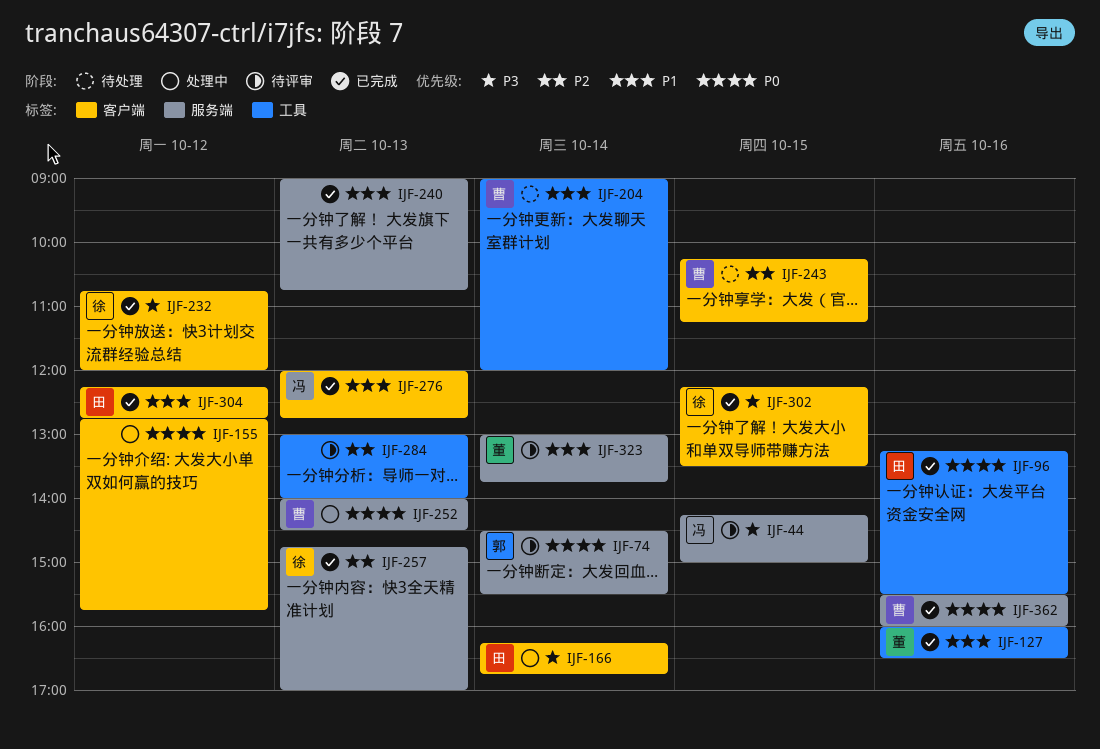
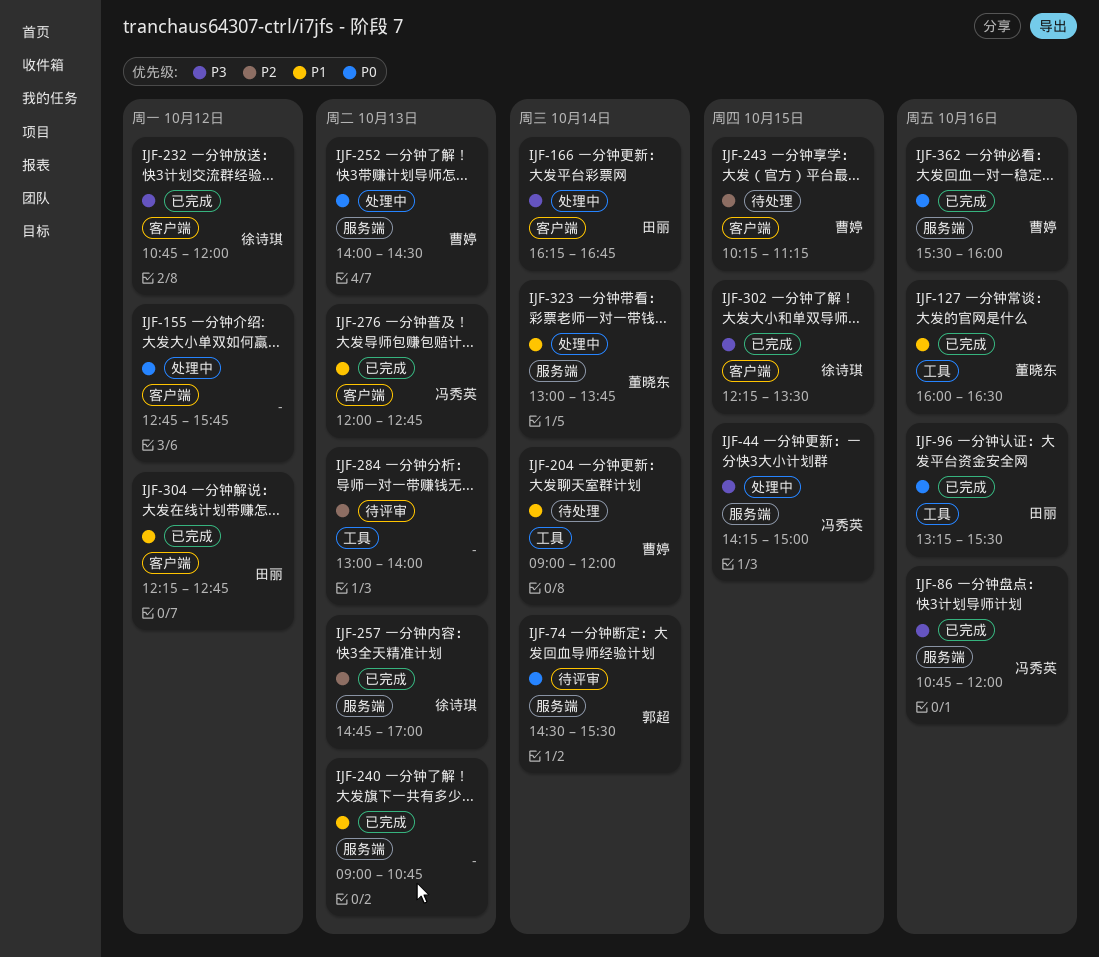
IJF-44, status: 待评审 -> 处理中
IJF-86: none -> present
IJF-323, status: 待评审 -> 处理中

